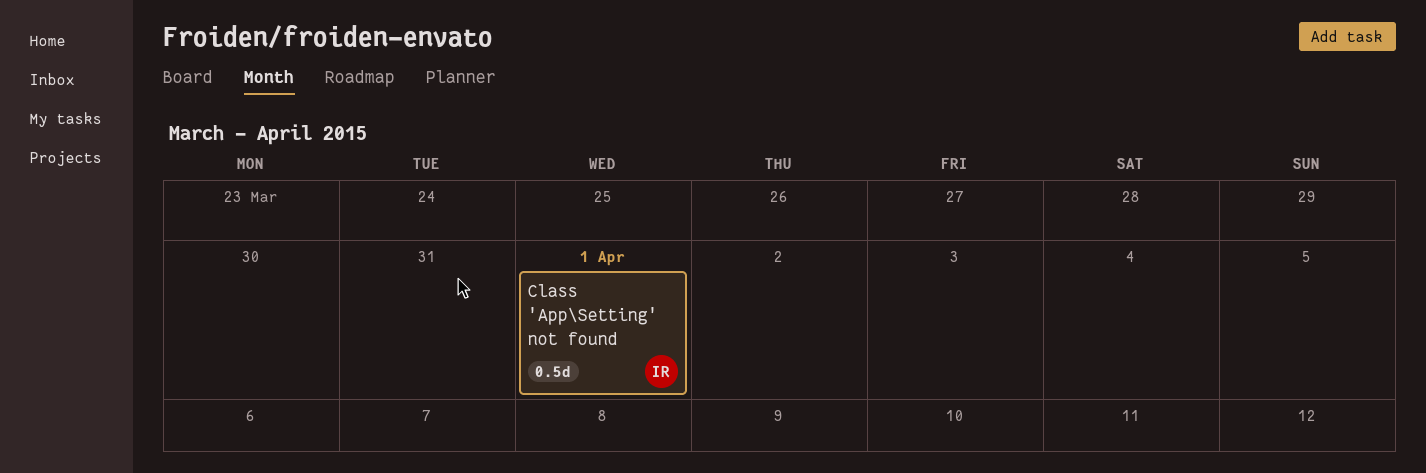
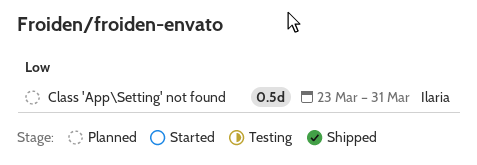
Class 'App\Setting' not found, due: Apr 1 -> Mar 31

